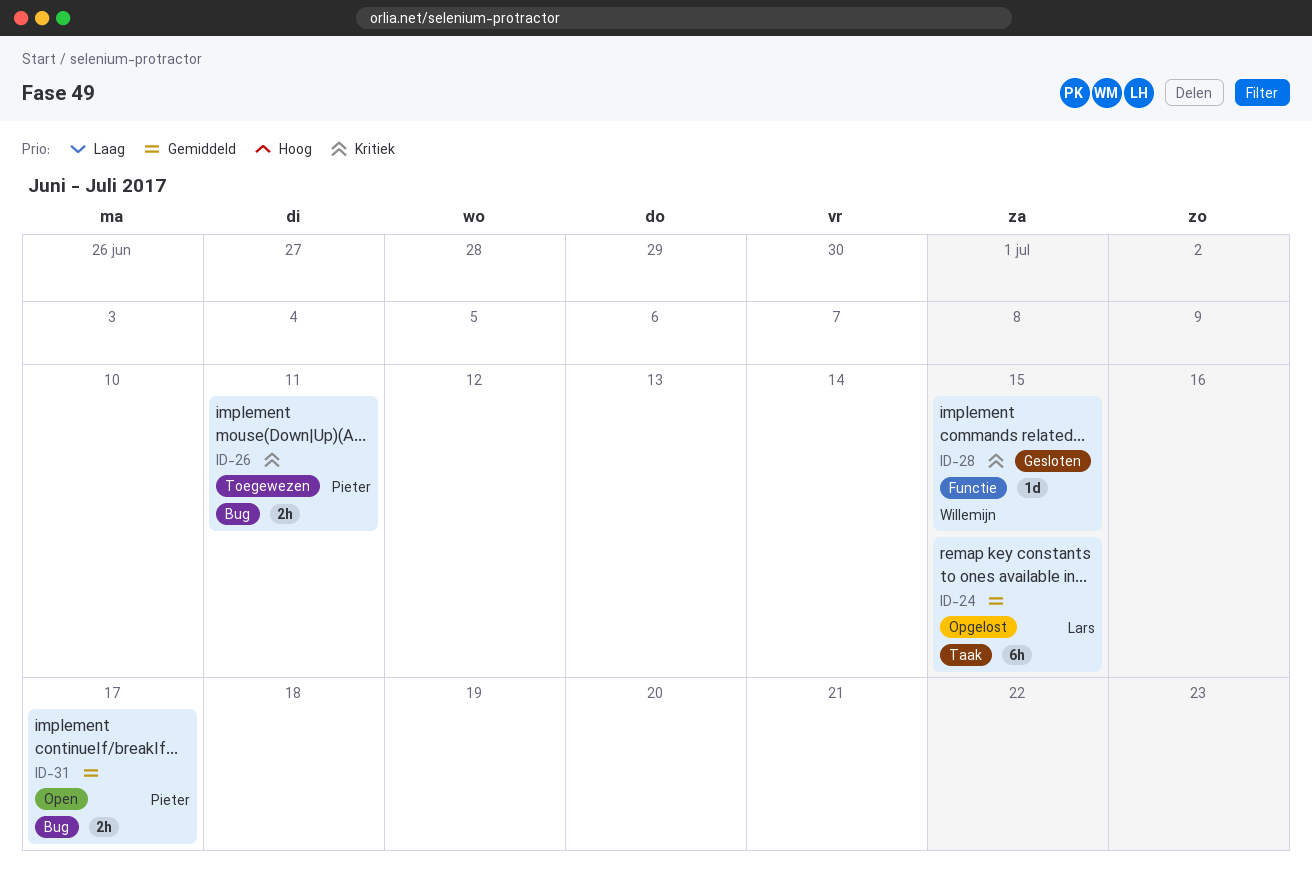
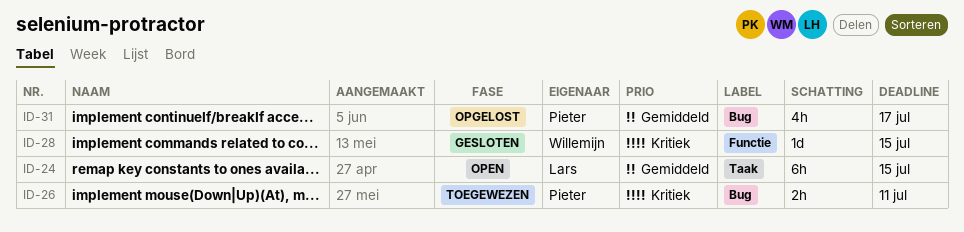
ID-24, status: Opgelost -> Open
ID-31, status: Open -> Opgelost
ID-31, estimate: 2h -> 4h

